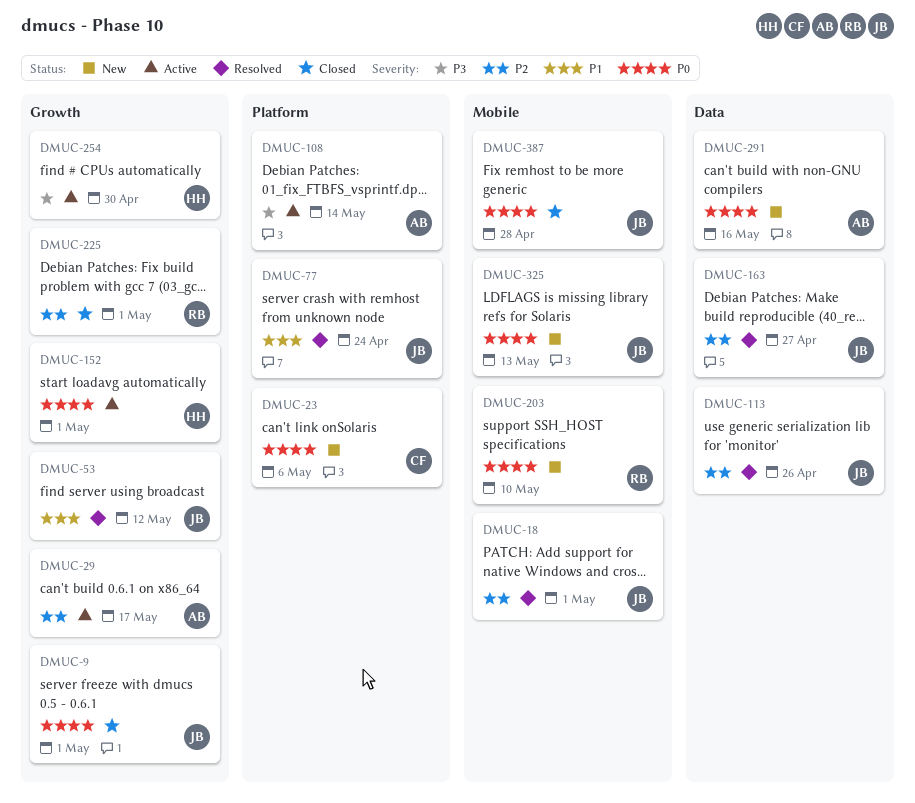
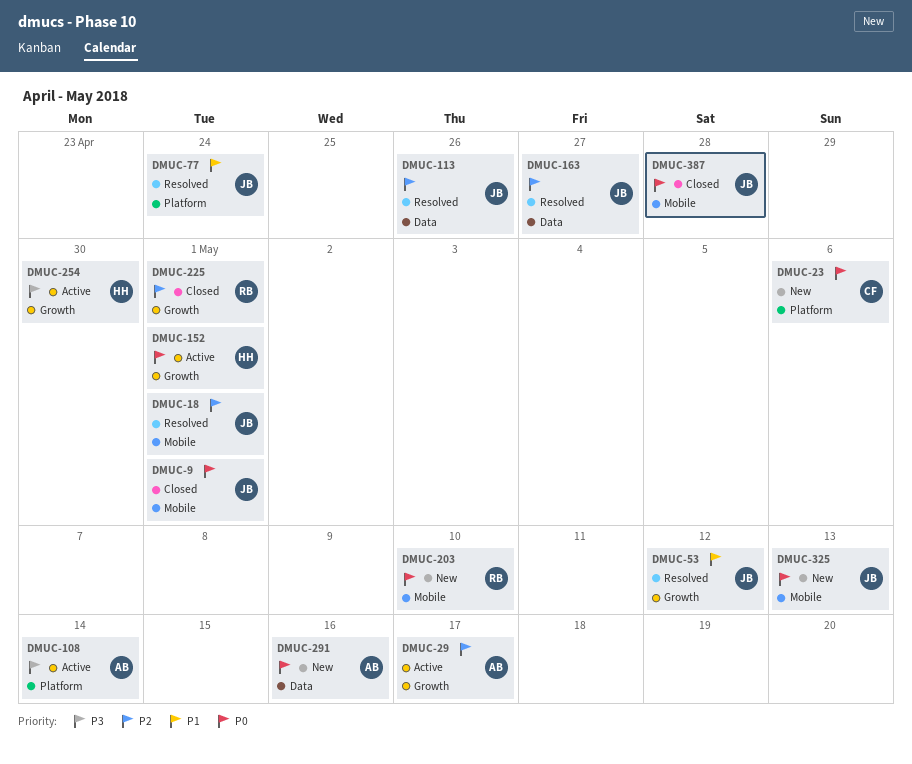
DMUC-9, label: Growth -> Mobile

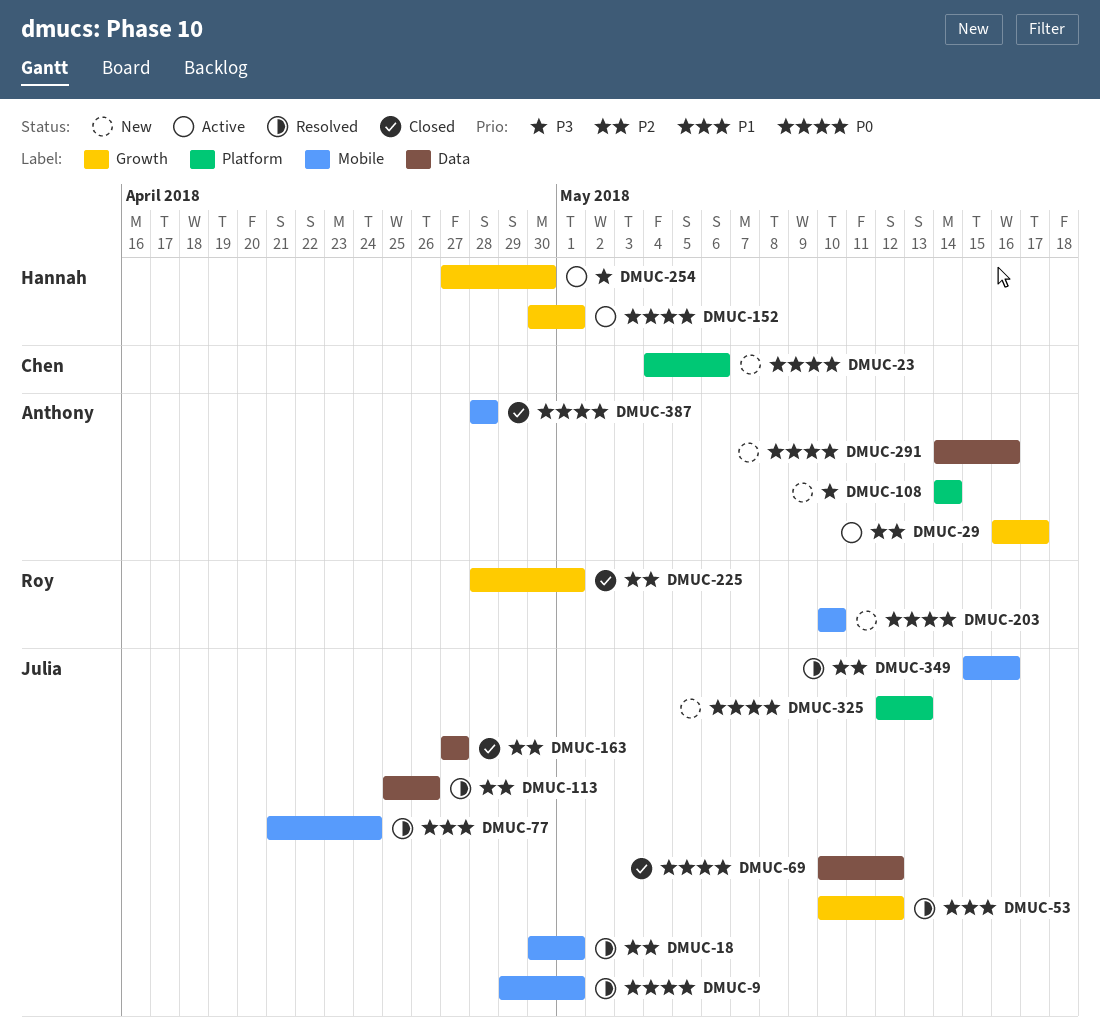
DMUC-9, status: Closed -> Resolved
DMUC-69: none -> present
DMUC-77, label: Platform -> Mobile
DMUC-108, status: Active -> New
DMUC-163, status: Resolved -> Closed
DMUC-325, label: Mobile -> Platform
DMUC-349: none -> present
DMUC-387, owner: Julia -> Anthony

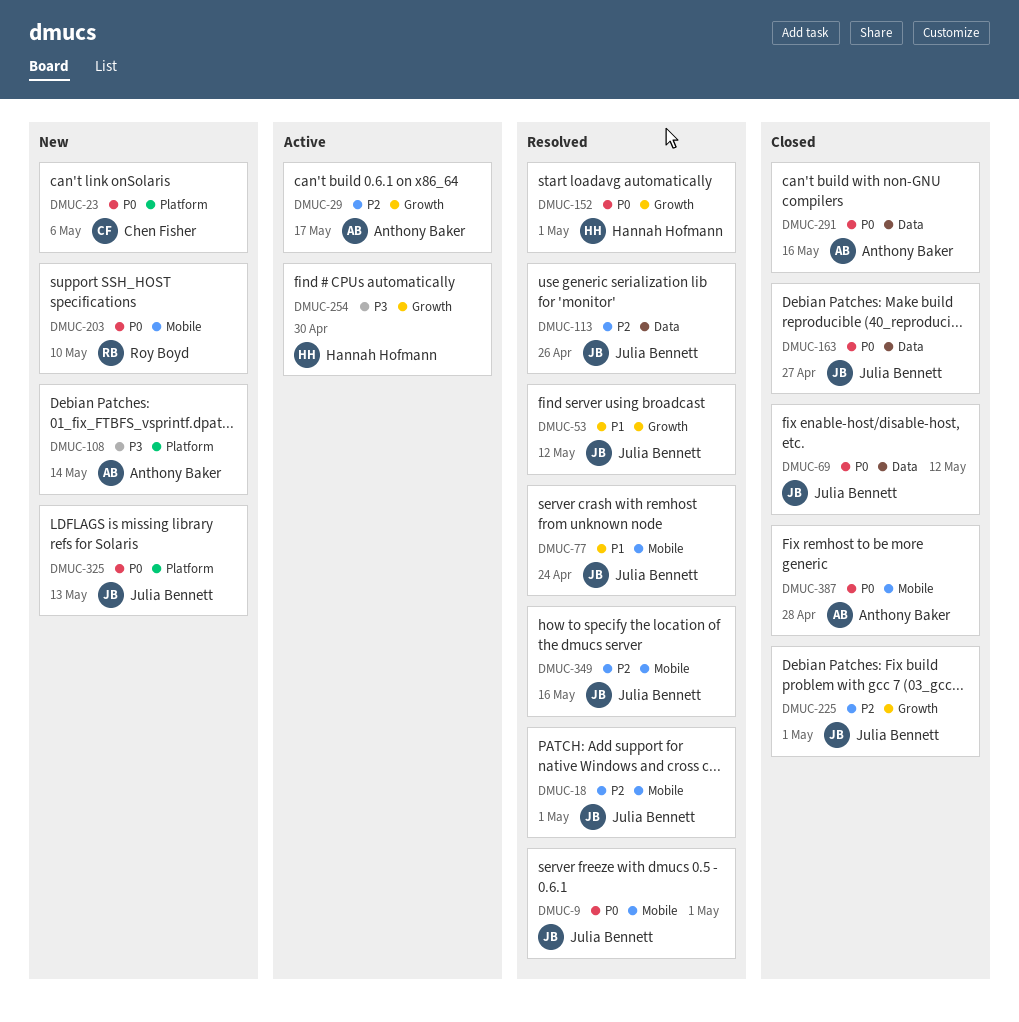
DMUC-152, status: Active -> Resolved
DMUC-163, priority: P2 -> P0
DMUC-225, owner: Roy Boyd -> Julia Bennett
DMUC-291, status: New -> Closed

